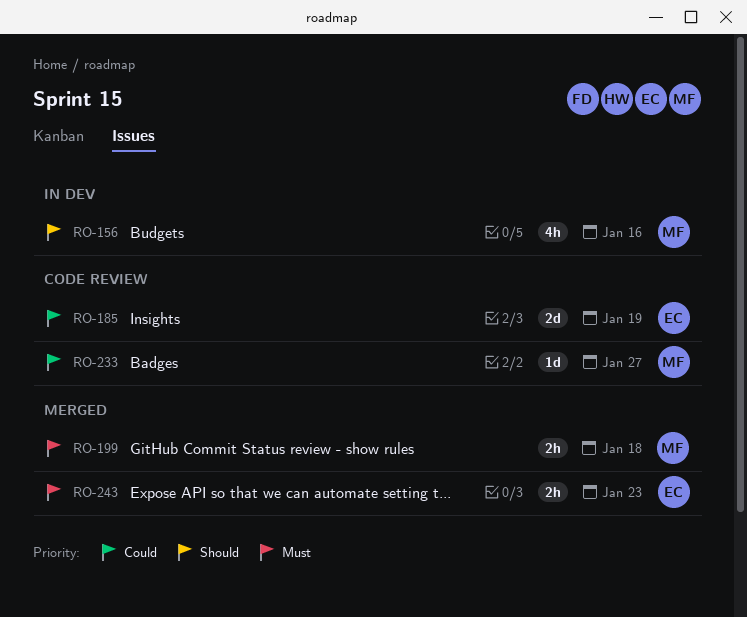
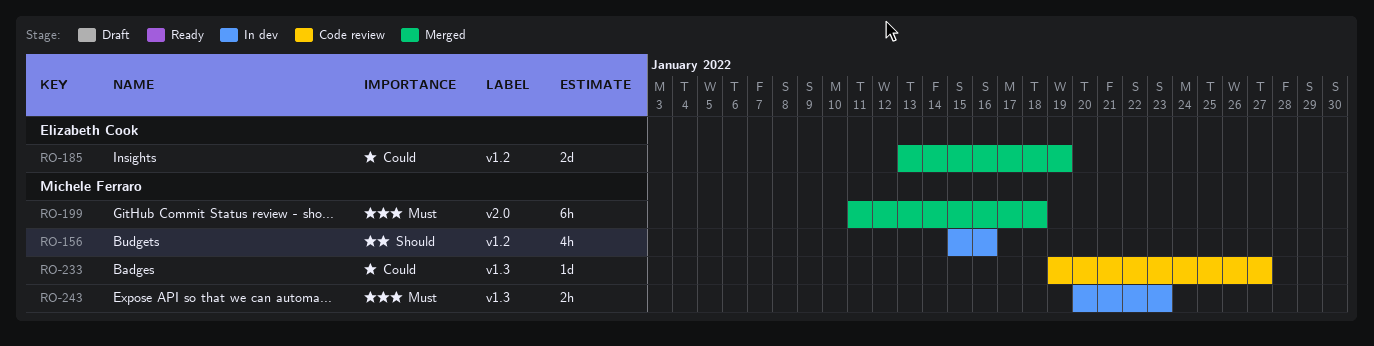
RO-185, status: Code review -> Merged
RO-199, estimate: 2h -> 6h
RO-243, status: Merged -> In dev
RO-243, owner: Elizabeth Cook -> Michele Ferraro

